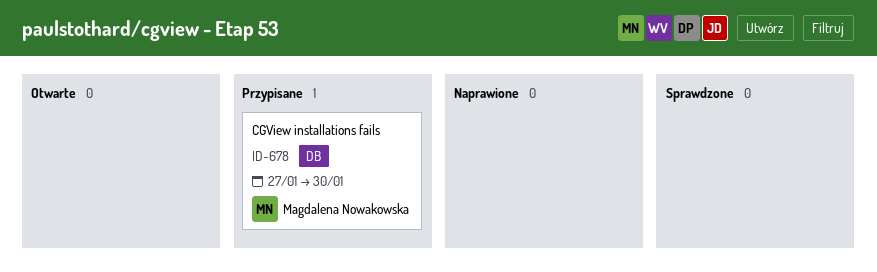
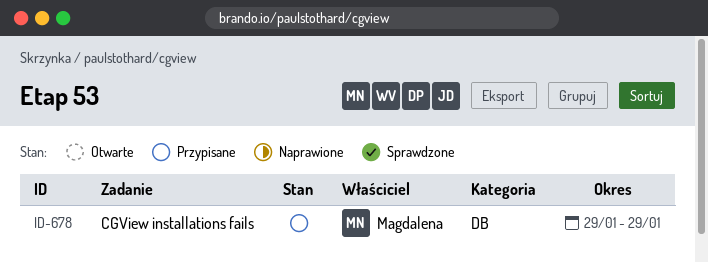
ID-678, start: Jan 27 -> Jan 29
ID-678, due: Jan 30 -> Jan 29

